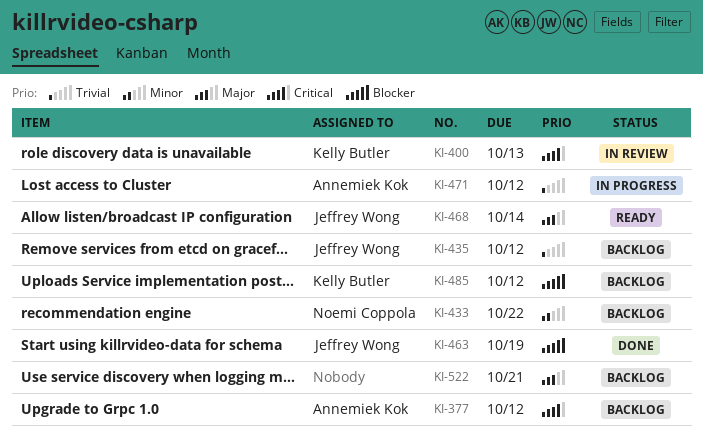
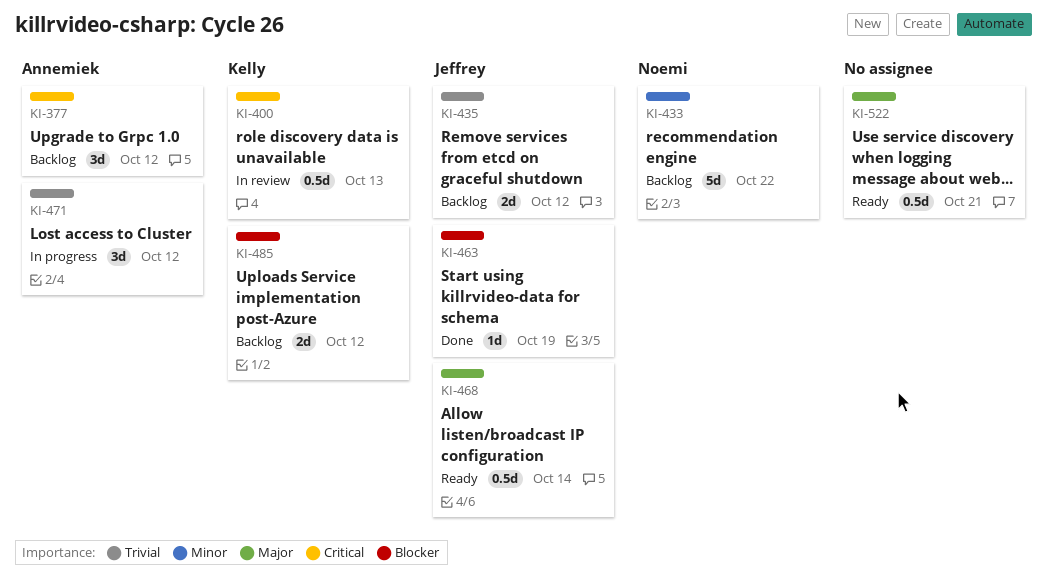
KI-522, status: Backlog -> Ready

